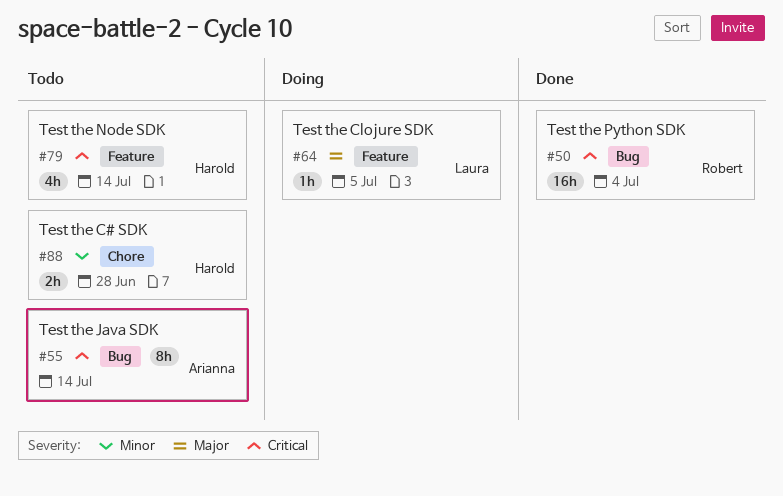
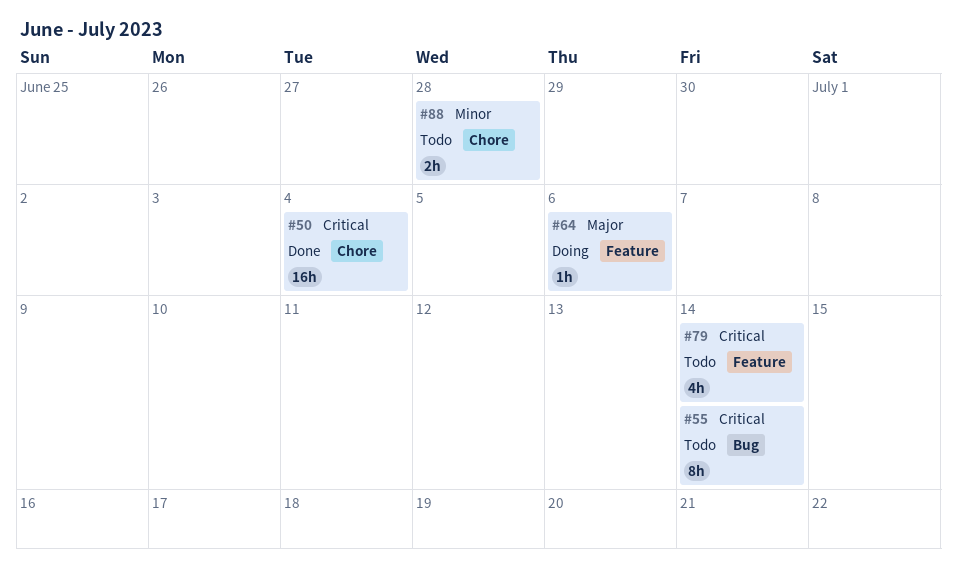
#50, label: Bug -> Chore
#64, due: Jul 5 -> Jul 6

